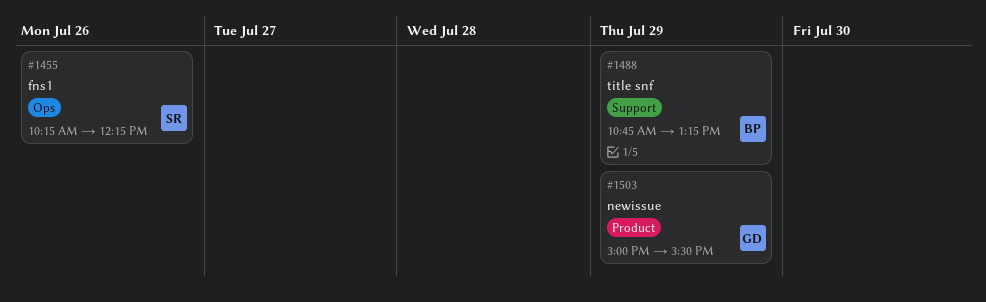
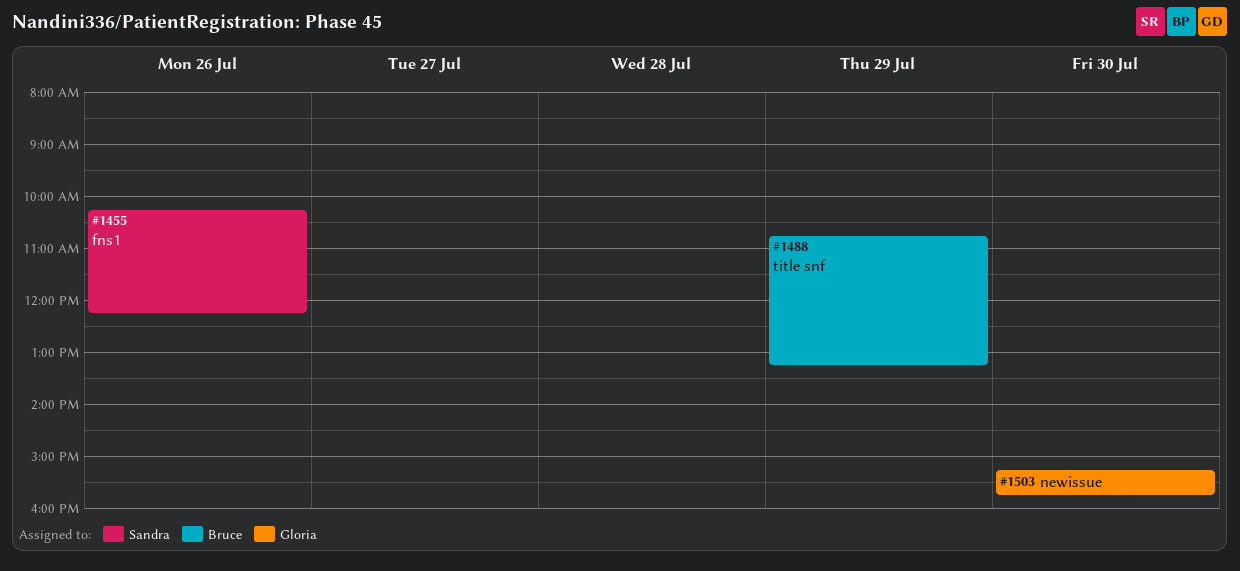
#1503, day: Jul 29 -> Jul 30
#1503, begins: 15:00 -> 15:15
#1503, ends: 15:30 -> 15:45

